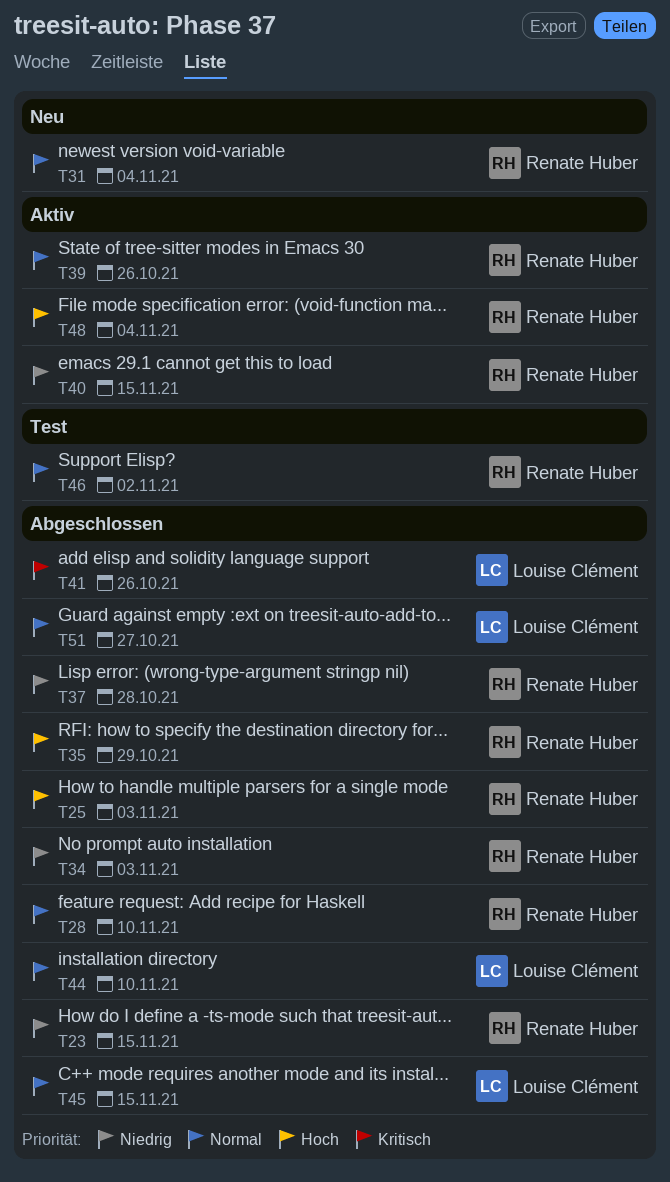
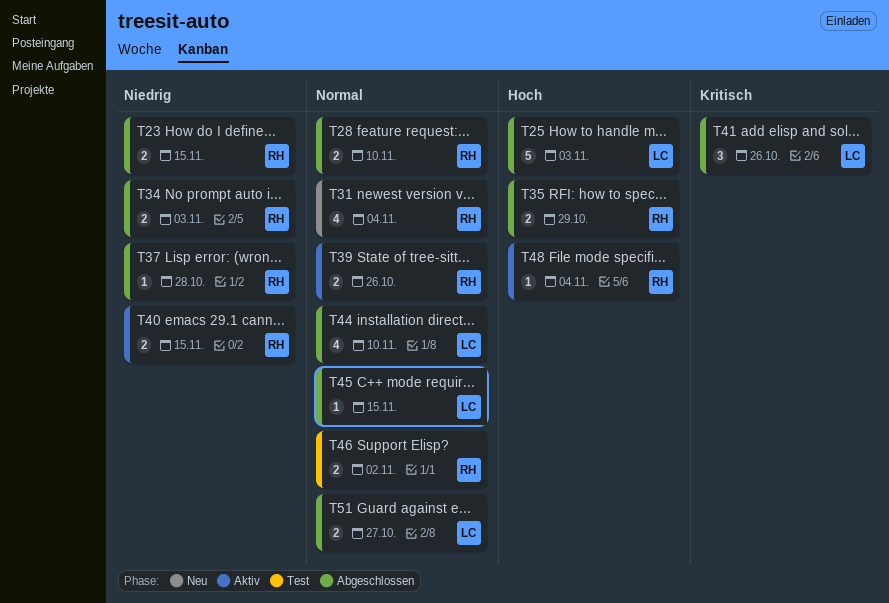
T25, owner: Renate Huber -> Louise Clément

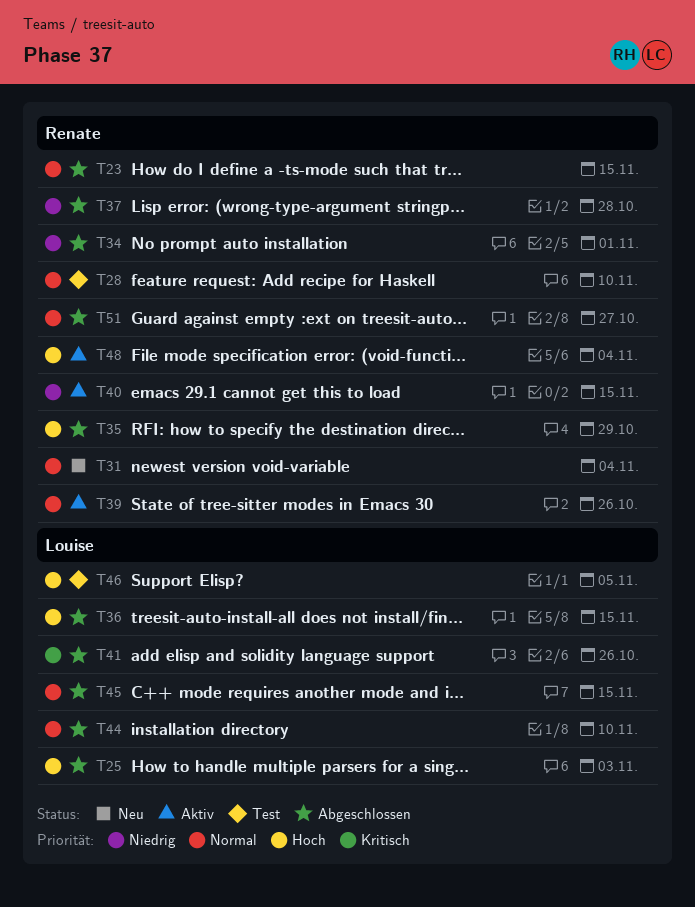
T23, priority: Niedrig -> Normal
T28, status: Abgeschlossen -> Test
T34, due: Nov 3 -> Nov 1
T36: none -> present
T46, owner: Renate -> Louise
T46, priority: Normal -> Hoch
T46, due: Nov 2 -> Nov 5
T51, owner: Louise -> Renate

